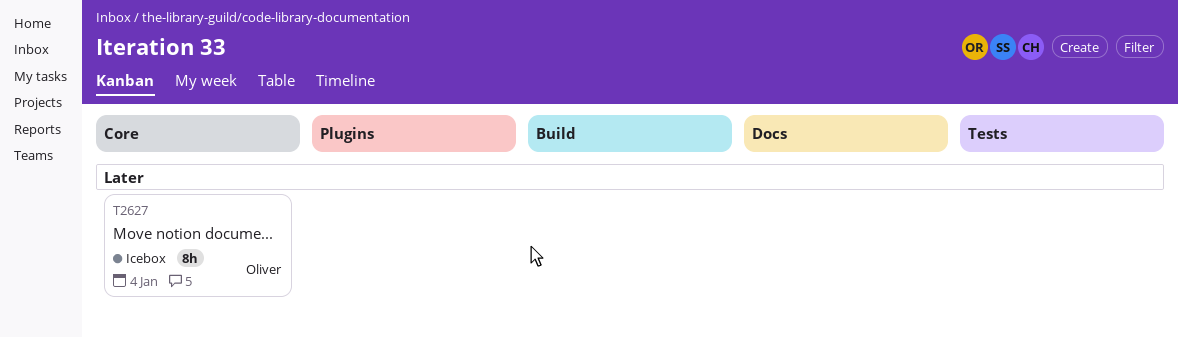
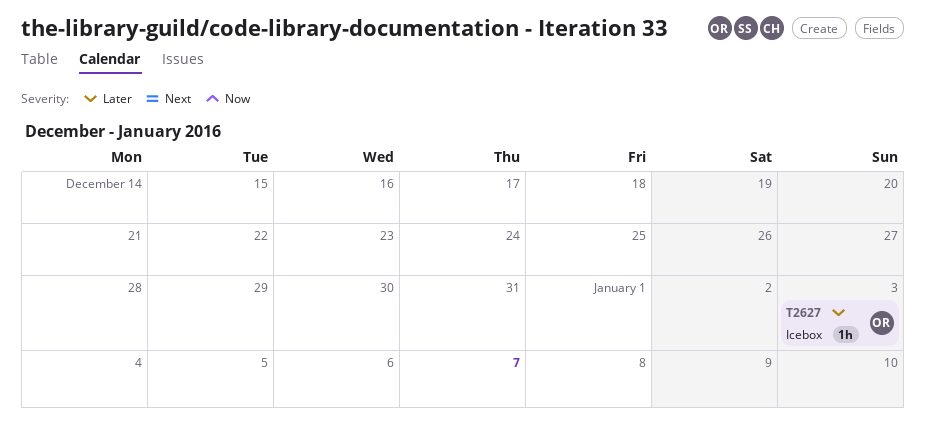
T2627, estimate: 8h -> 1h
T2627, due: Jan 4 -> Jan 3

